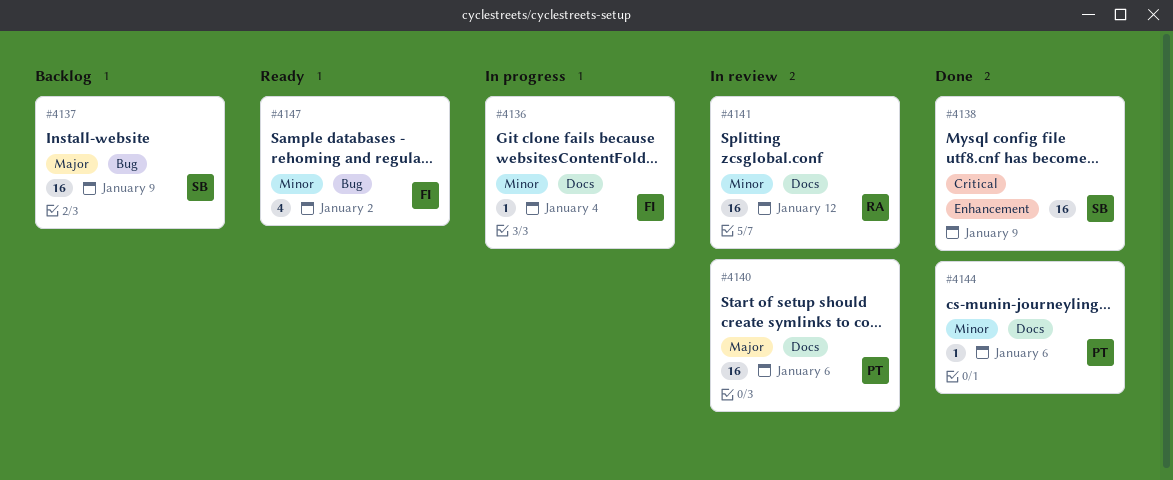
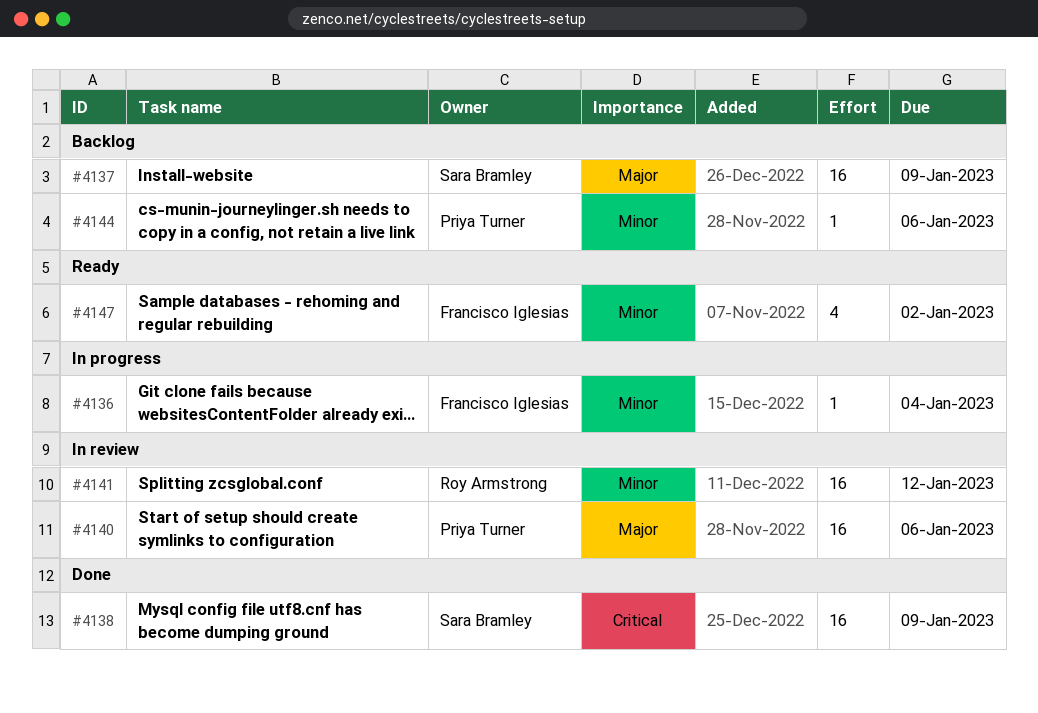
#4144, status: Done -> Backlog

